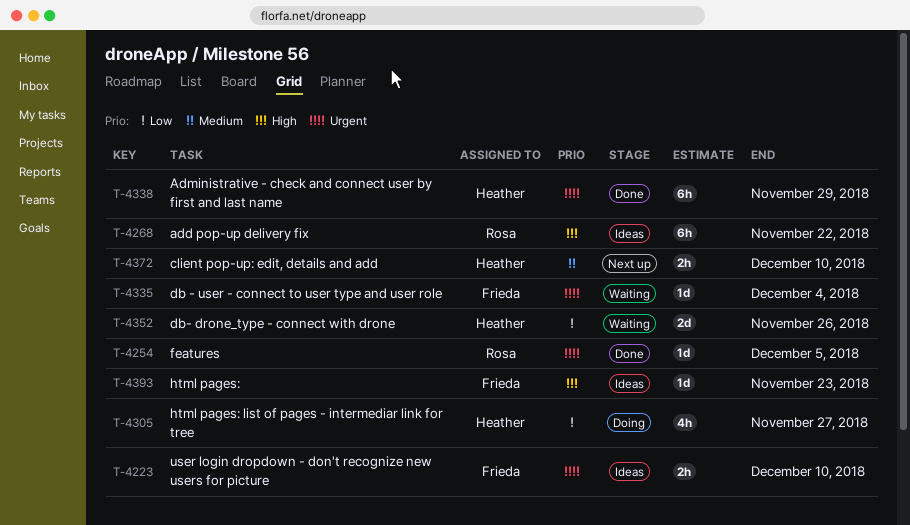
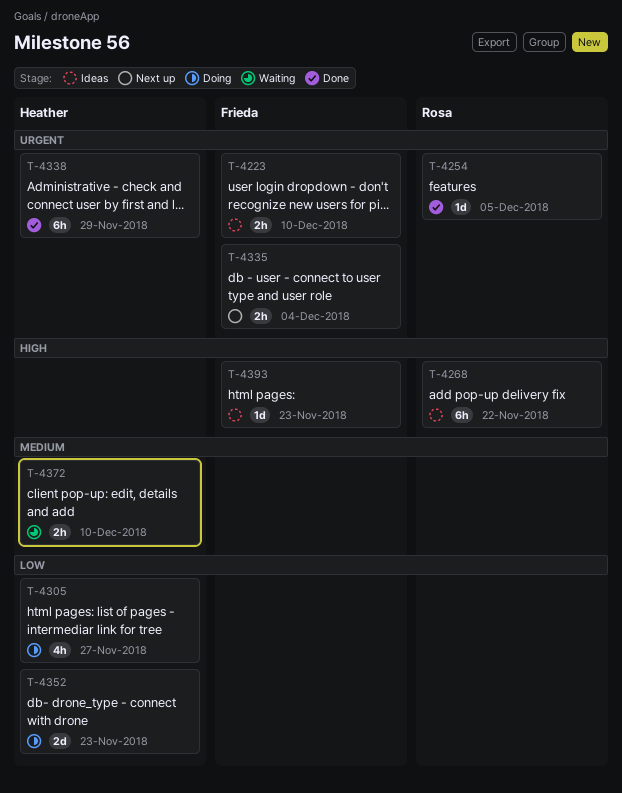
T-4335, status: Waiting -> Next up
T-4335, estimate: 1d -> 2h
T-4352, status: Waiting -> Doing
T-4352, due: Nov 26 -> Nov 23
T-4372, status: Next up -> Waiting

